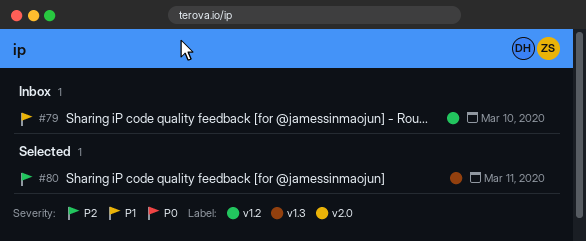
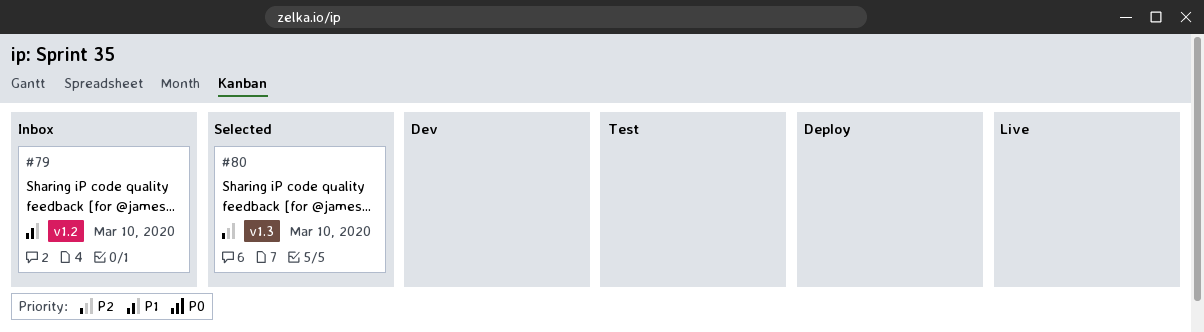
#80, due: Mar 11 -> Mar 10

